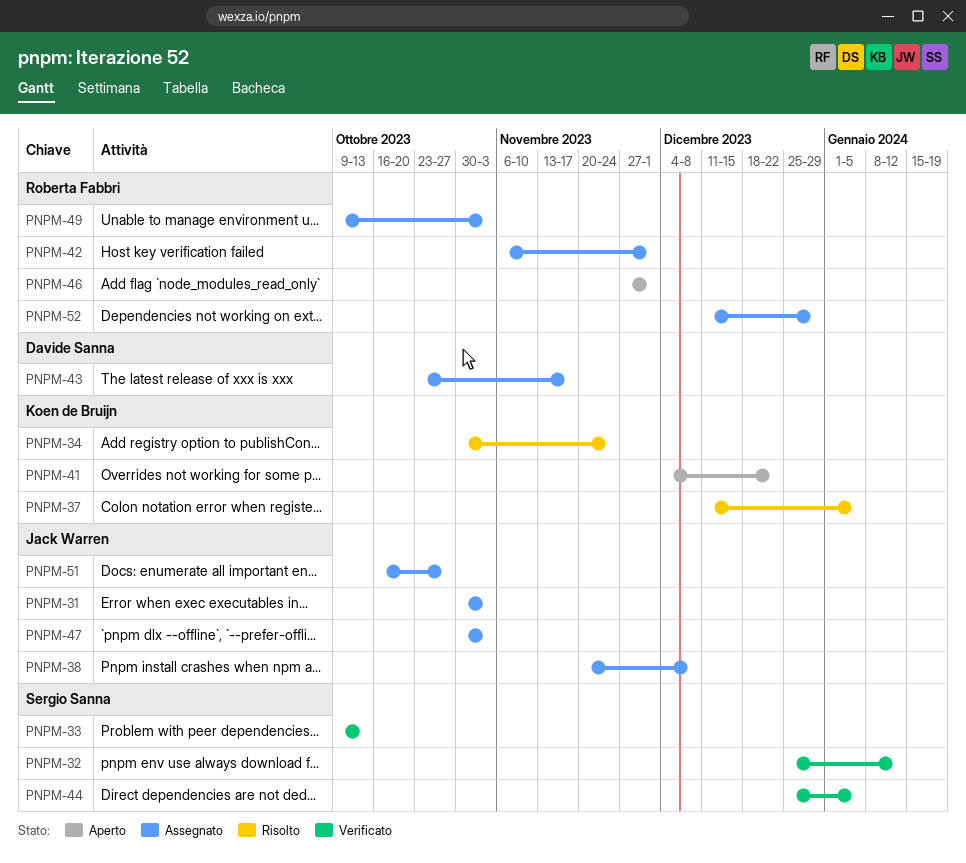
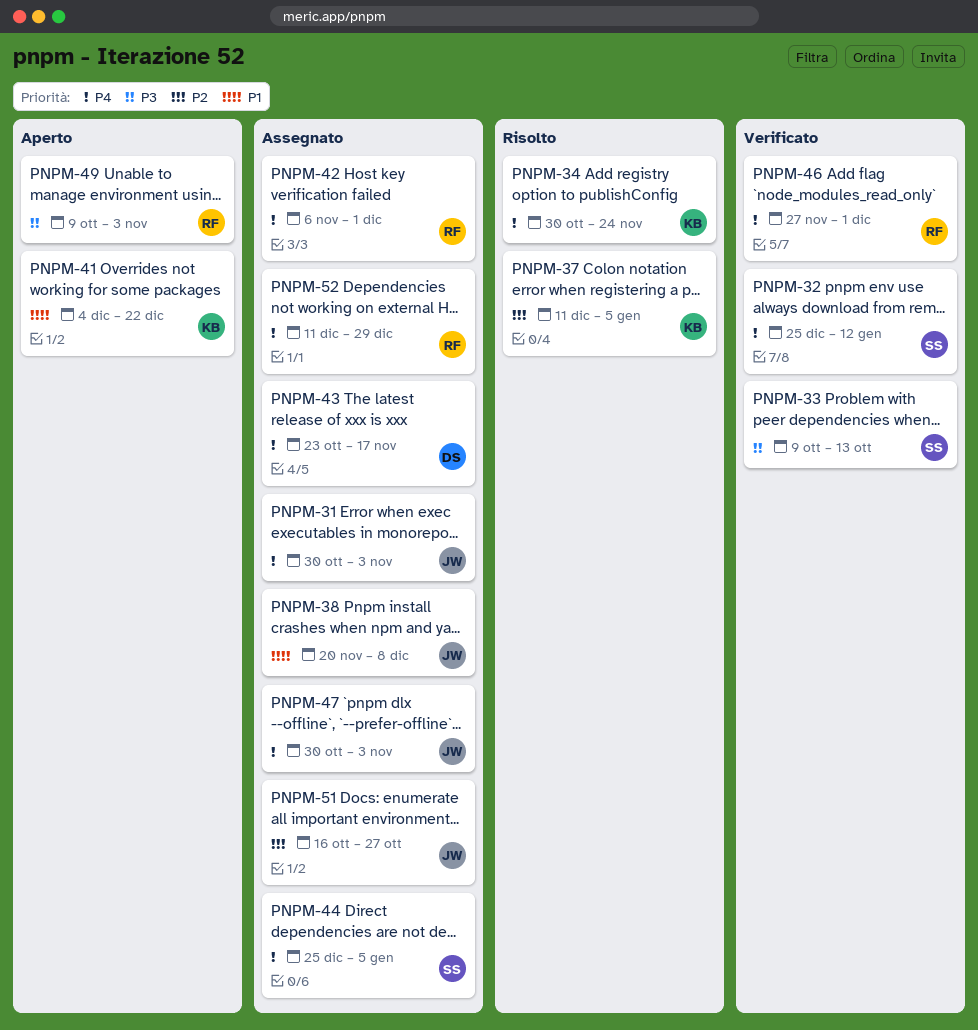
PNPM-44, status: Verificato -> Assegnato
PNPM-46, status: Aperto -> Verificato
PNPM-49, status: Assegnato -> Aperto

